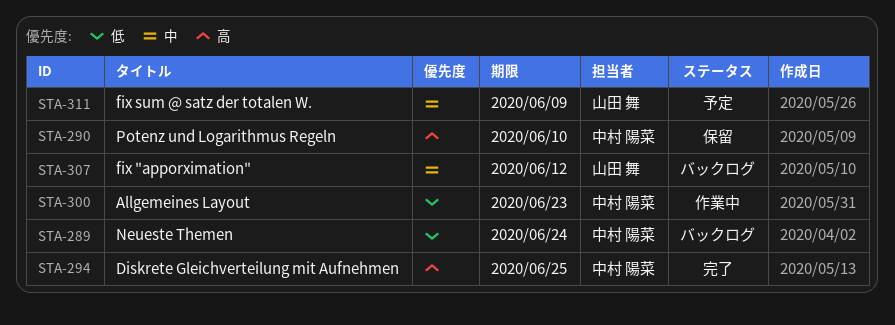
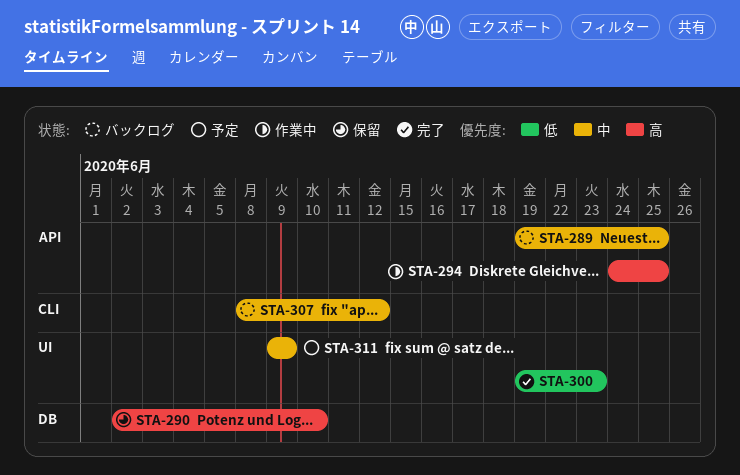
STA-289, priority: 低 -> 中
STA-289, due: Jun 24 -> Jun 25
STA-294, status: 完了 -> 作業中
STA-300, status: 作業中 -> 完了

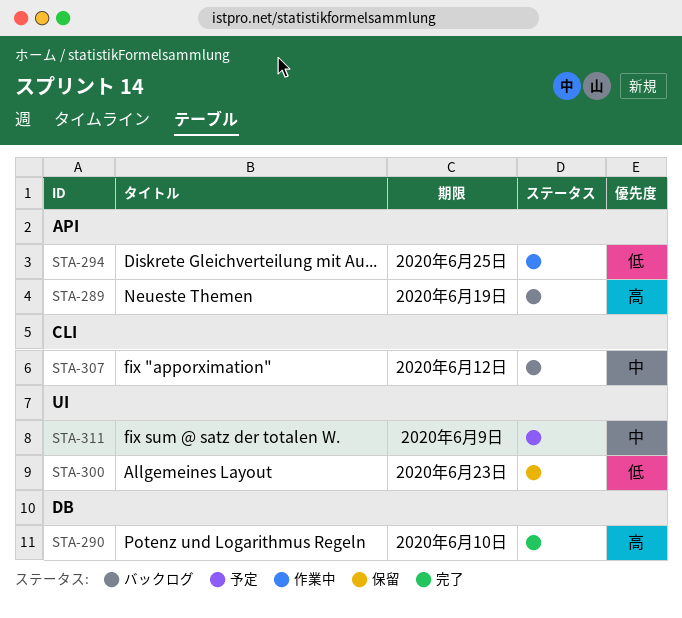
STA-289, priority: 中 -> 高
STA-289, due: Jun 25 -> Jun 19
STA-290, status: 保留 -> 完了
STA-294, priority: 高 -> 低
STA-300, status: 完了 -> 保留

